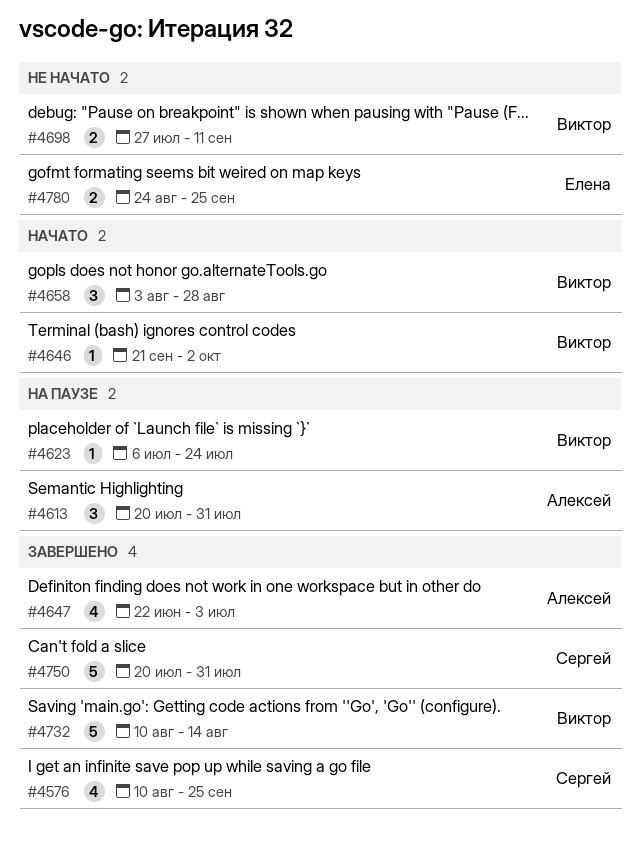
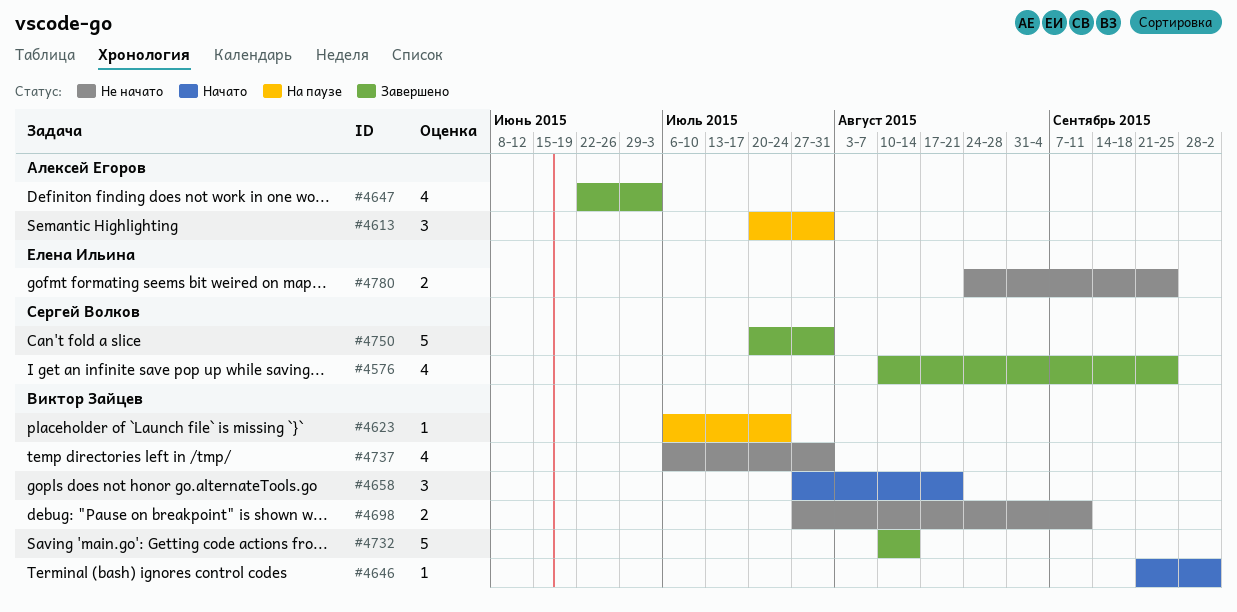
#4658, start: Aug 3 -> Jul 27
#4658, due: Aug 28 -> Aug 21
#4737: none -> present

